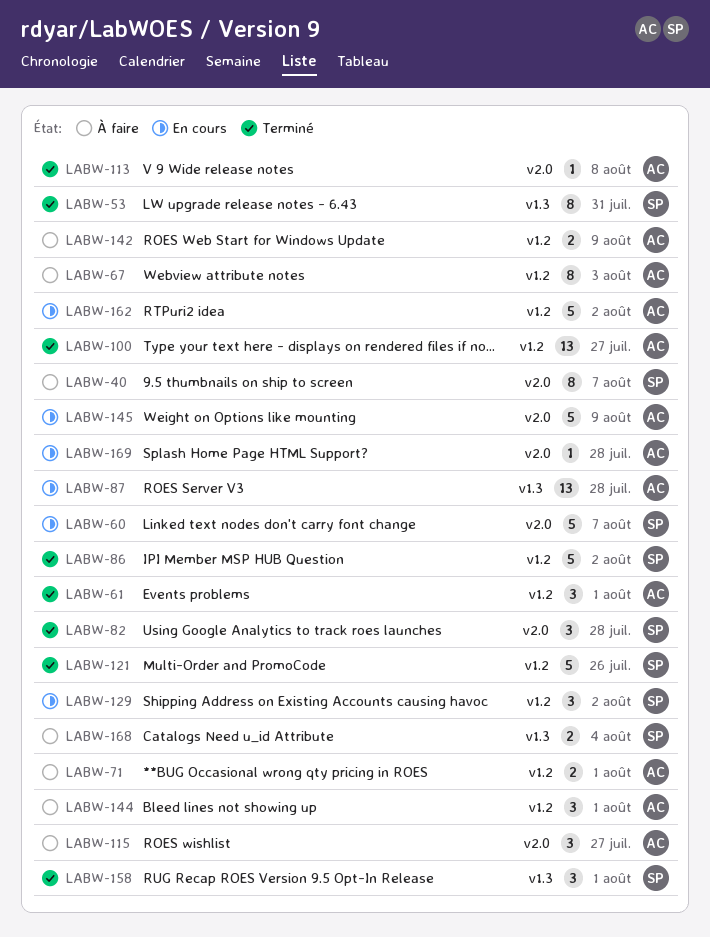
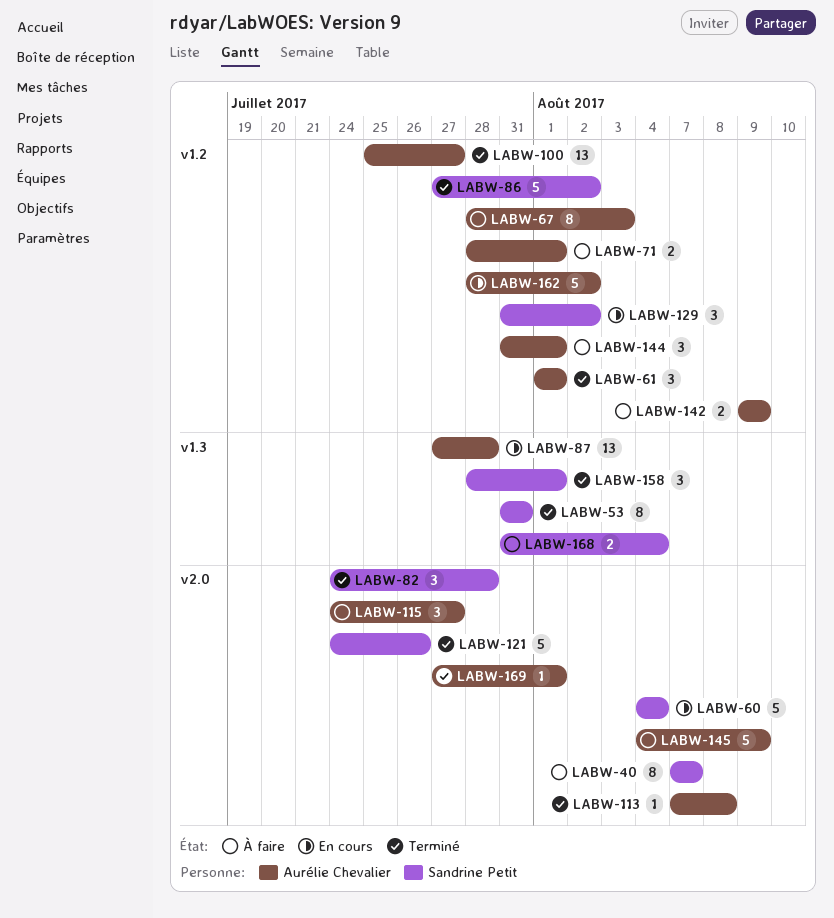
LABW-60, due: Aug 7 -> Aug 4
LABW-121, label: v1.2 -> v2.0
LABW-145, status: En cours -> À faire
LABW-169, status: En cours -> Terminé
LABW-169, due: Jul 28 -> Aug 1

